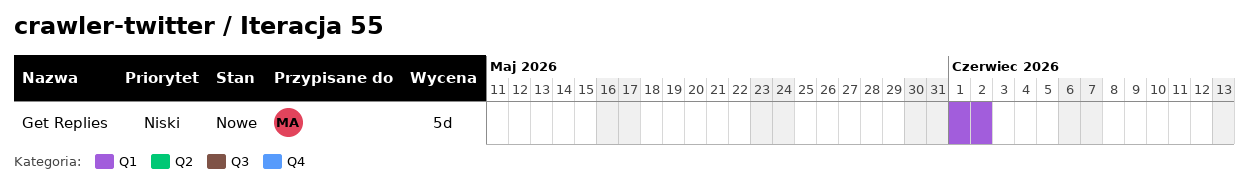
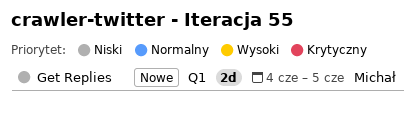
Get Replies, estimate: 5d -> 2d
Get Replies, start: Jun 1 -> Jun 4
Get Replies, due: Jun 2 -> Jun 5

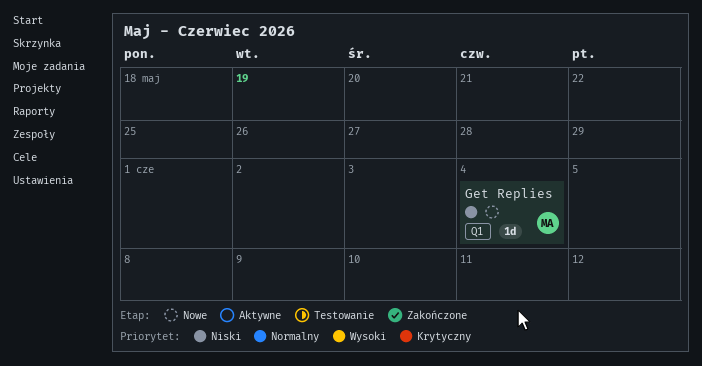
Get Replies, estimate: 2d -> 1d
Get Replies, due: Jun 5 -> Jun 4

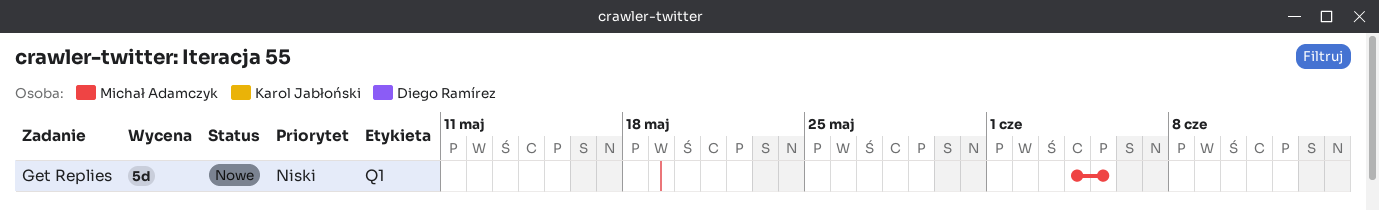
Get Replies, estimate: 1d -> 5d
Get Replies, due: Jun 4 -> Jun 5

